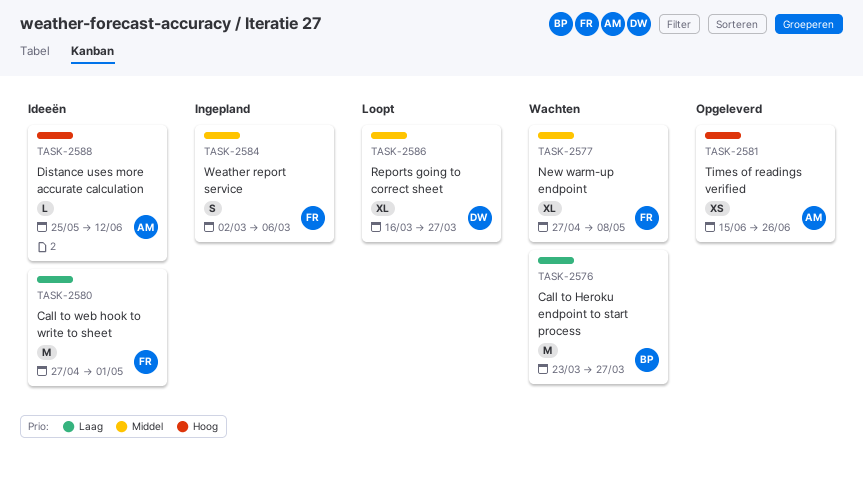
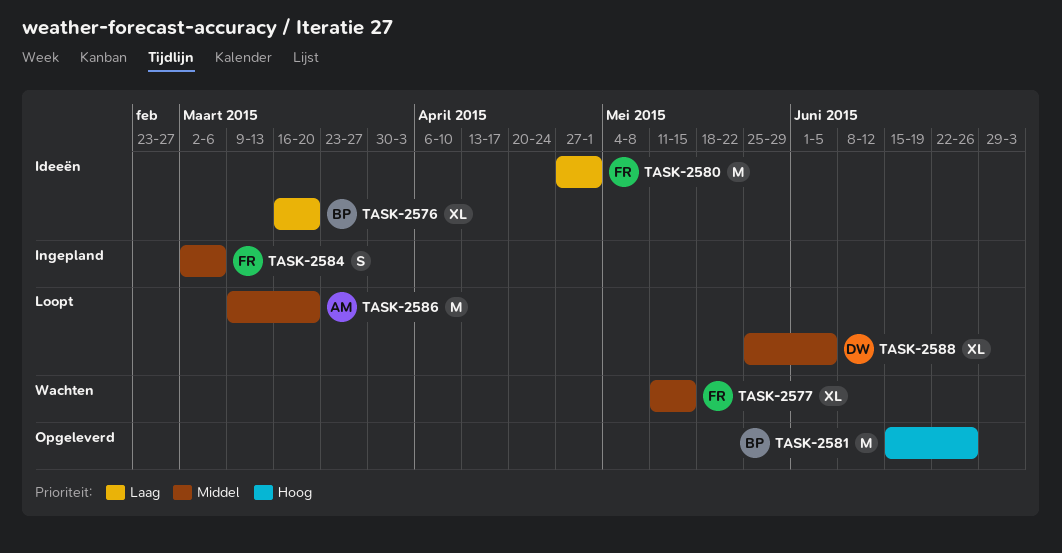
TASK-2576, status: Wachten -> Ideeën
TASK-2576, estimate: M -> XL
TASK-2576, start: Mar 23 -> Mar 16
TASK-2576, due: Mar 27 -> Mar 20
TASK-2577, start: Apr 27 -> May 11
TASK-2577, due: May 8 -> May 15
TASK-2581, owner: AM -> BP
TASK-2581, estimate: XS -> M
TASK-2586, owner: DW -> AM
TASK-2586, estimate: XL -> M
TASK-2586, start: Mar 16 -> Mar 9
TASK-2586, due: Mar 27 -> Mar 20
TASK-2588, status: Ideeën -> Loopt
TASK-2588, owner: AM -> DW
TASK-2588, priority: Hoog -> Middel
TASK-2588, estimate: L -> XL
TASK-2588, due: Jun 12 -> Jun 5

